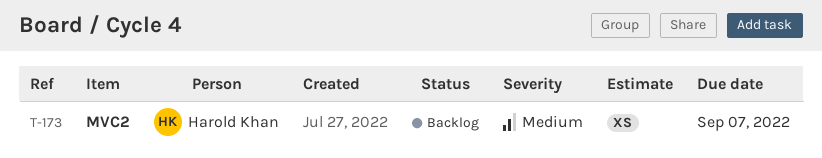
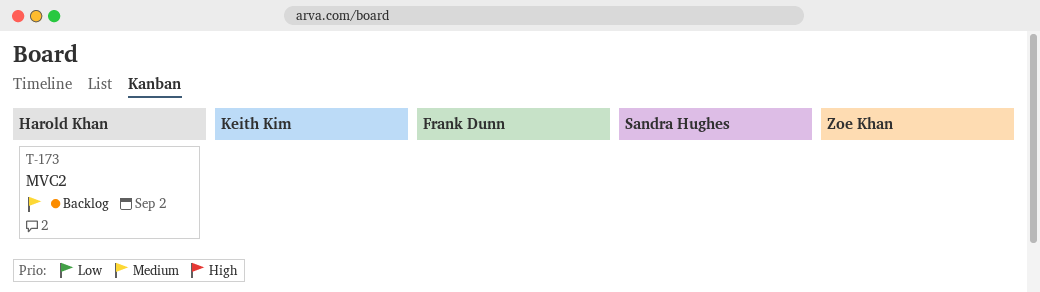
T-173, due: Sep 7 -> Sep 2

